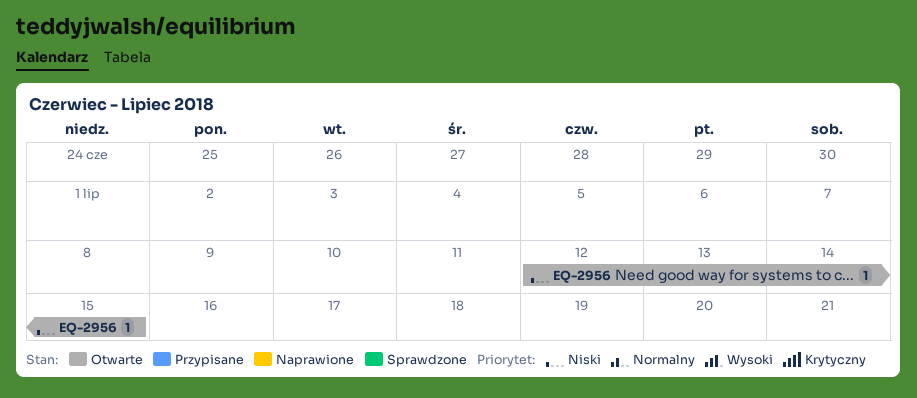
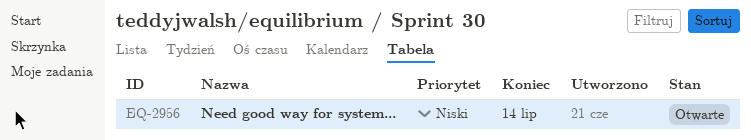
EQ-2956, due: Jul 15 -> Jul 14

